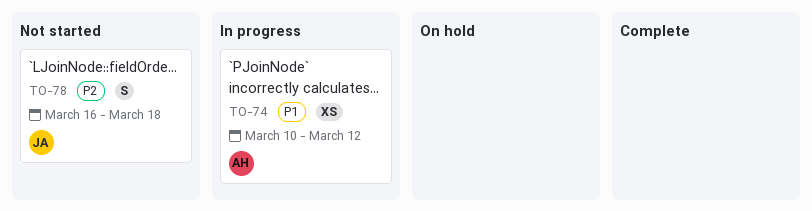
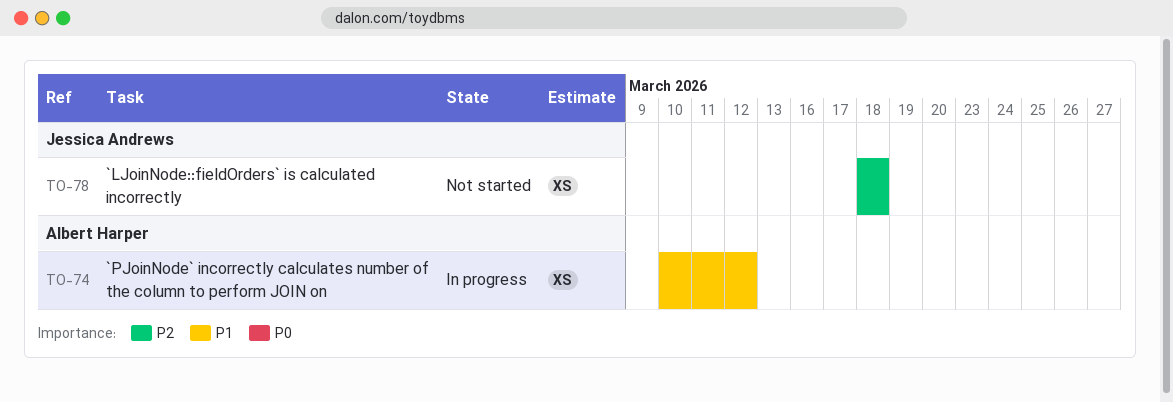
TO-78, estimate: S -> XS
TO-78, start: Mar 16 -> Mar 18

